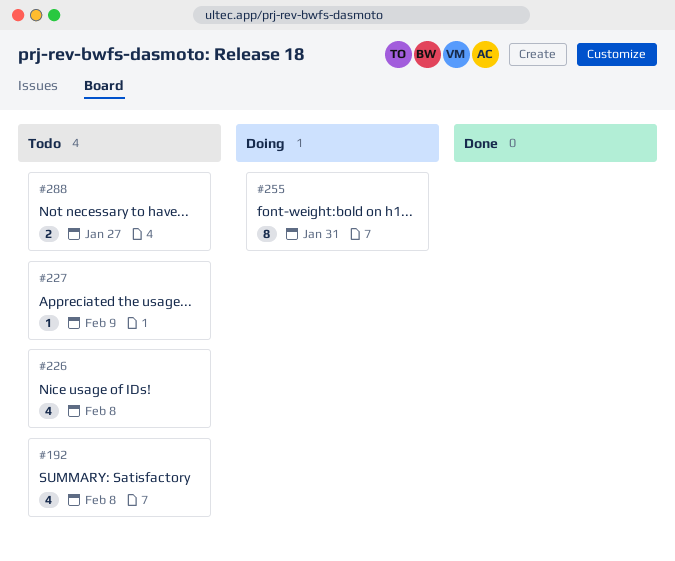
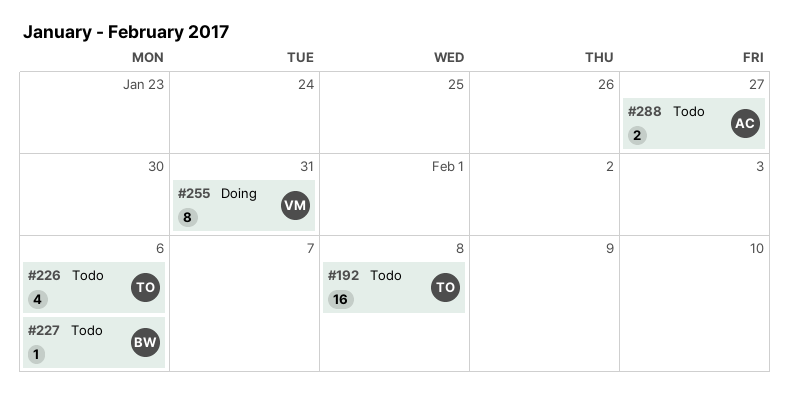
#192, estimate: 4 -> 16
#226, due: Feb 8 -> Feb 6
#227, due: Feb 9 -> Feb 6

